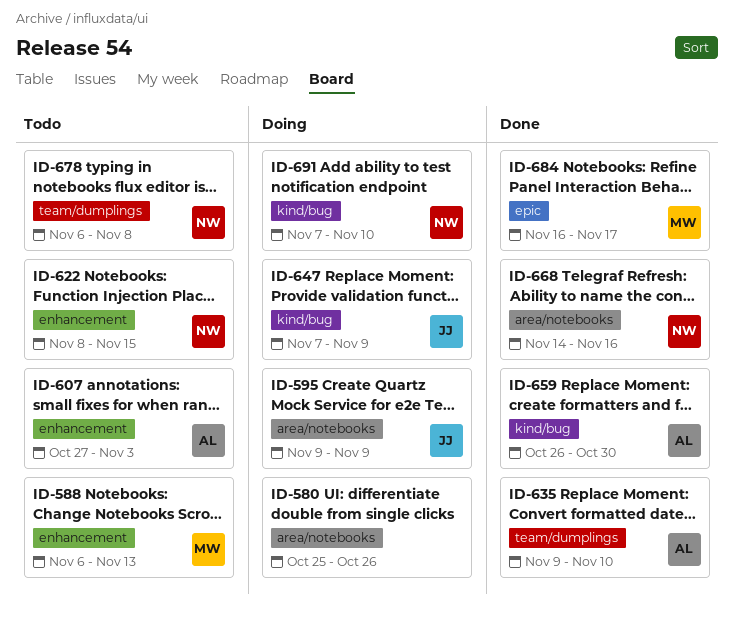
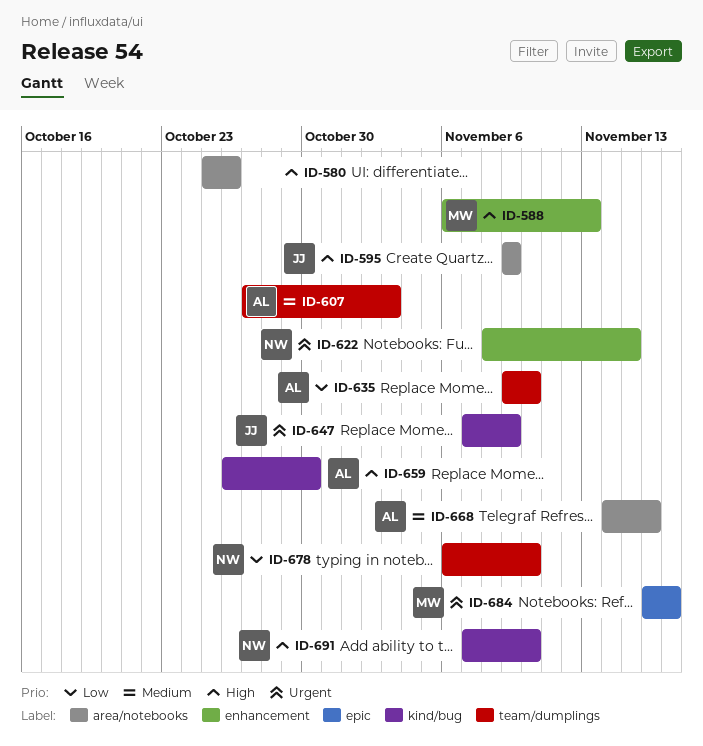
ID-607, label: enhancement -> team/dumplings
ID-668, owner: NW -> AL
ID-678, due: Nov 8 -> Nov 10

